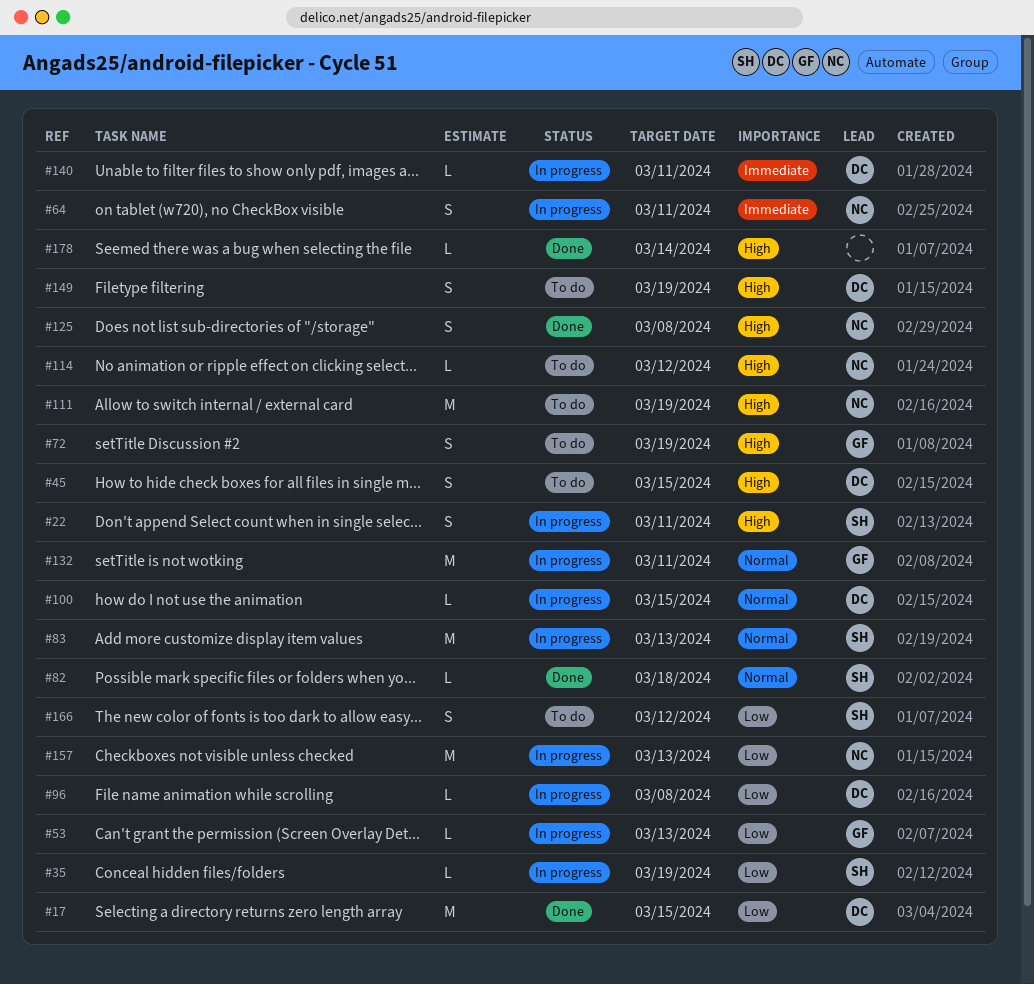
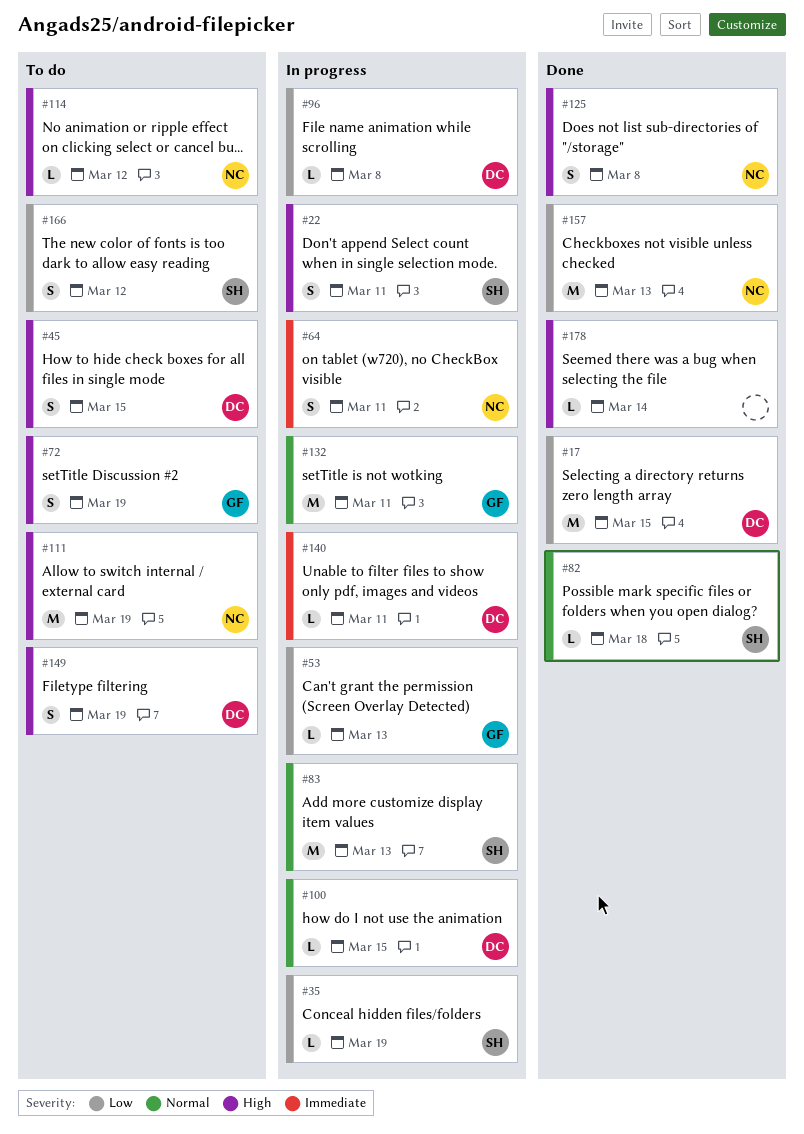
#157, status: In progress -> Done

